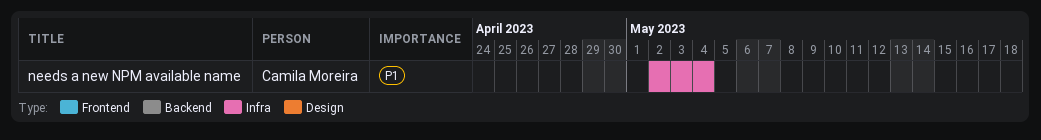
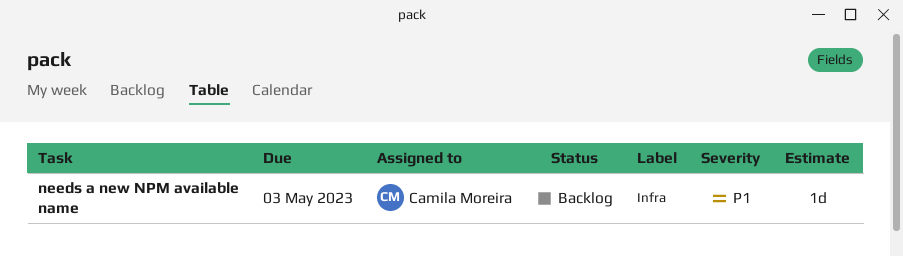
needs a new NPM available name, due: May 4 -> May 3

